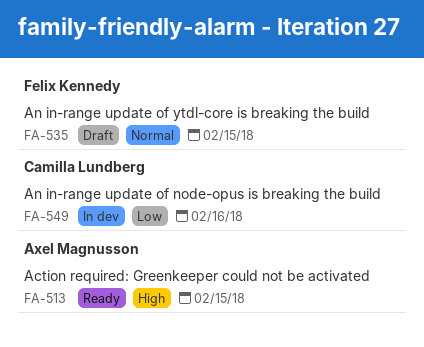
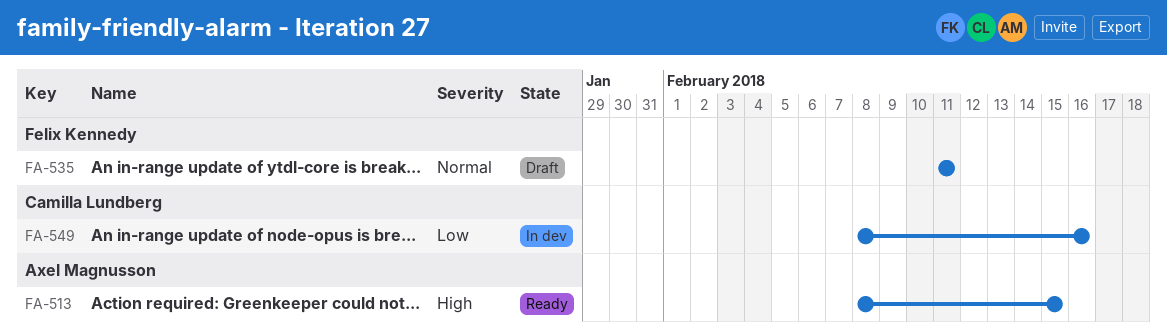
FA-535, due: Feb 15 -> Feb 11

